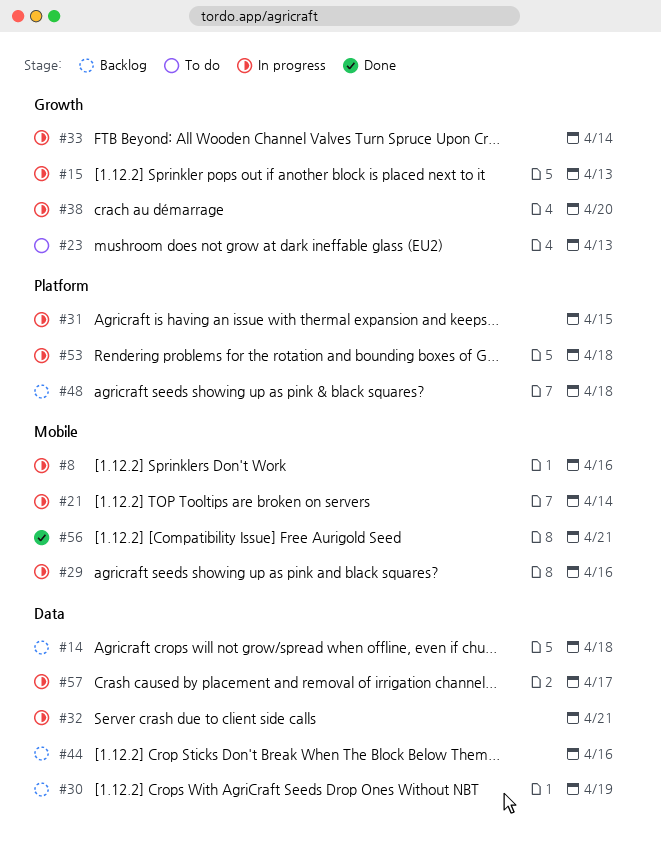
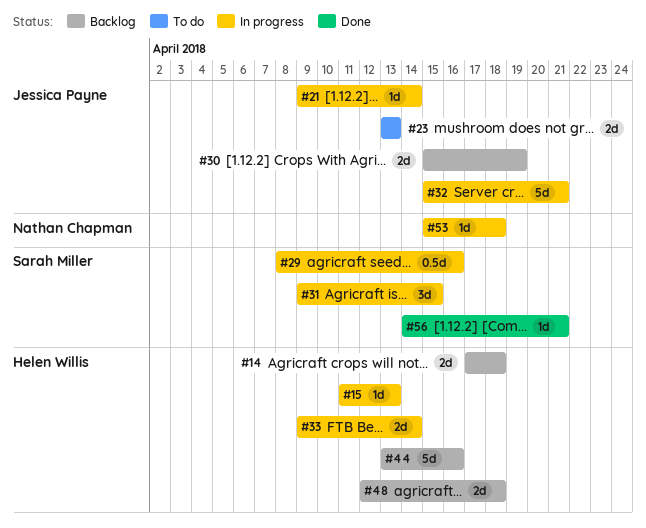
#8: present -> none
#38: present -> none
#57: present -> none

